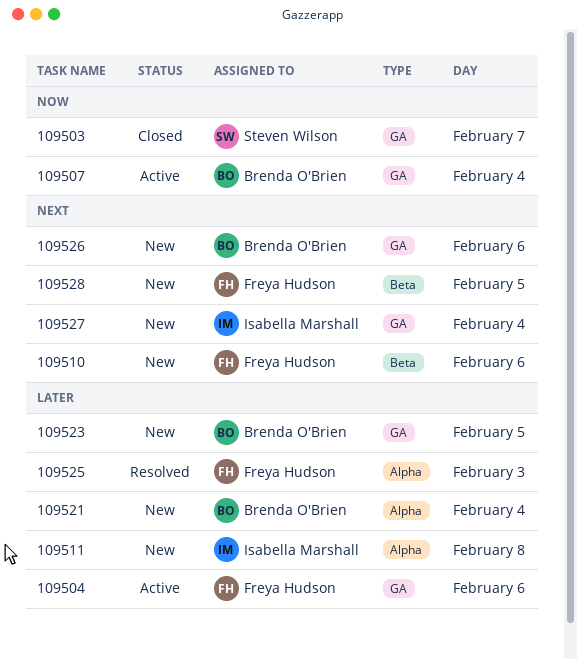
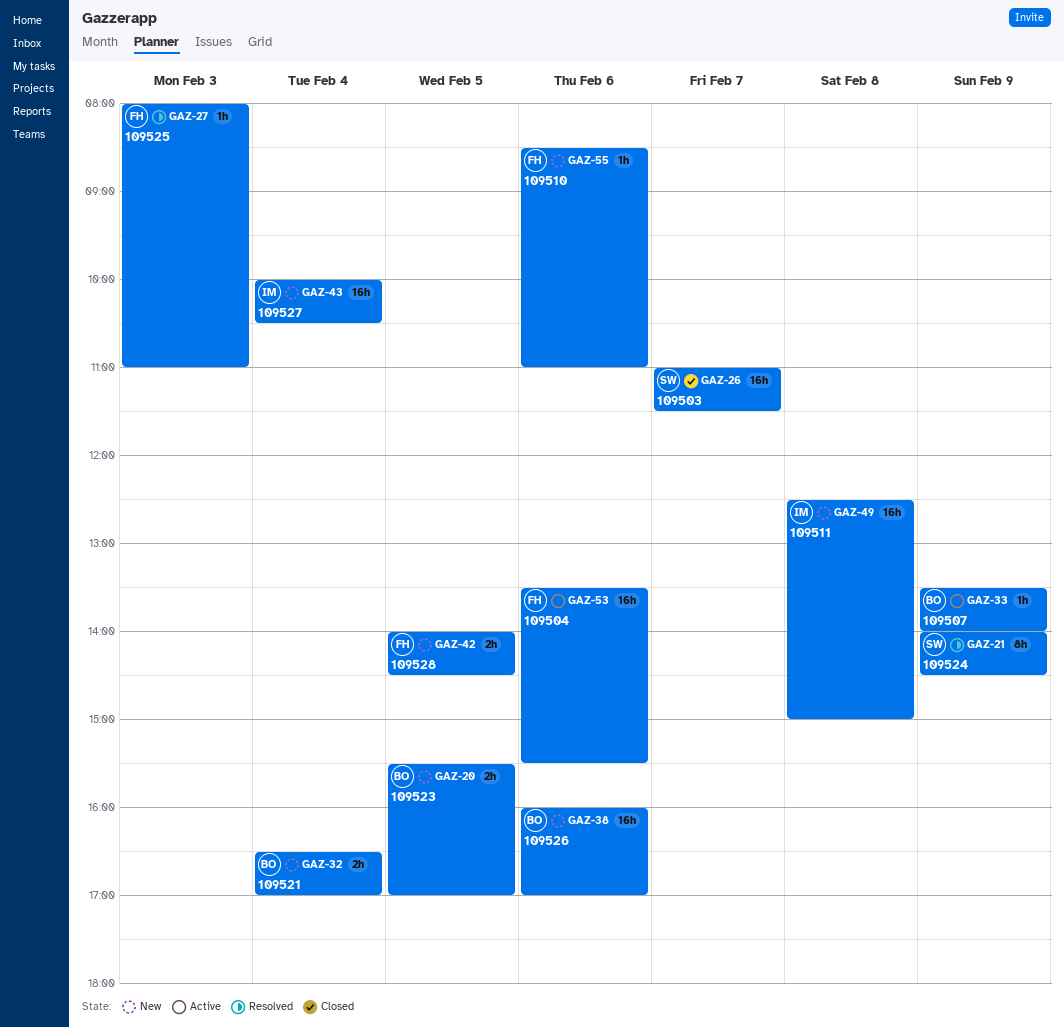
109507, day: Feb 4 -> Feb 9
109524: none -> present

